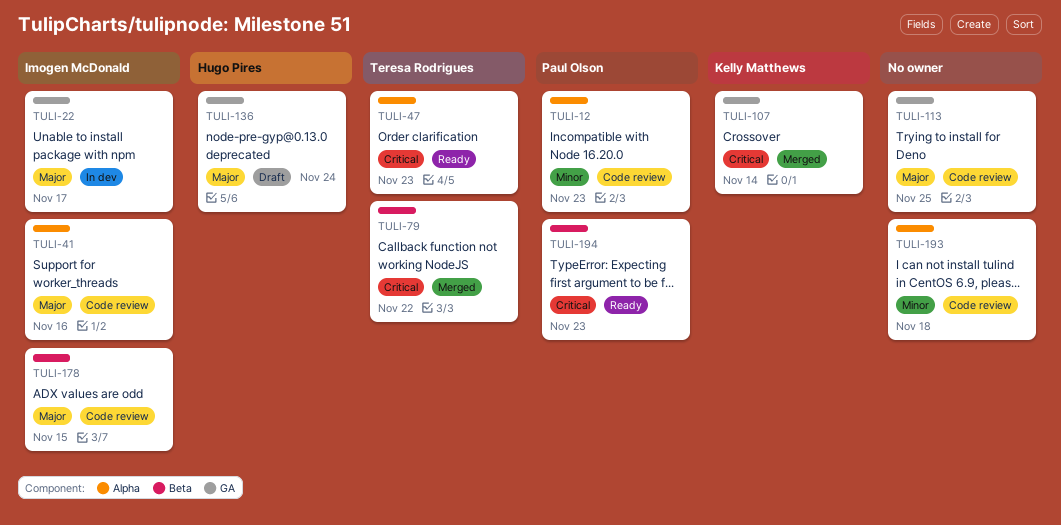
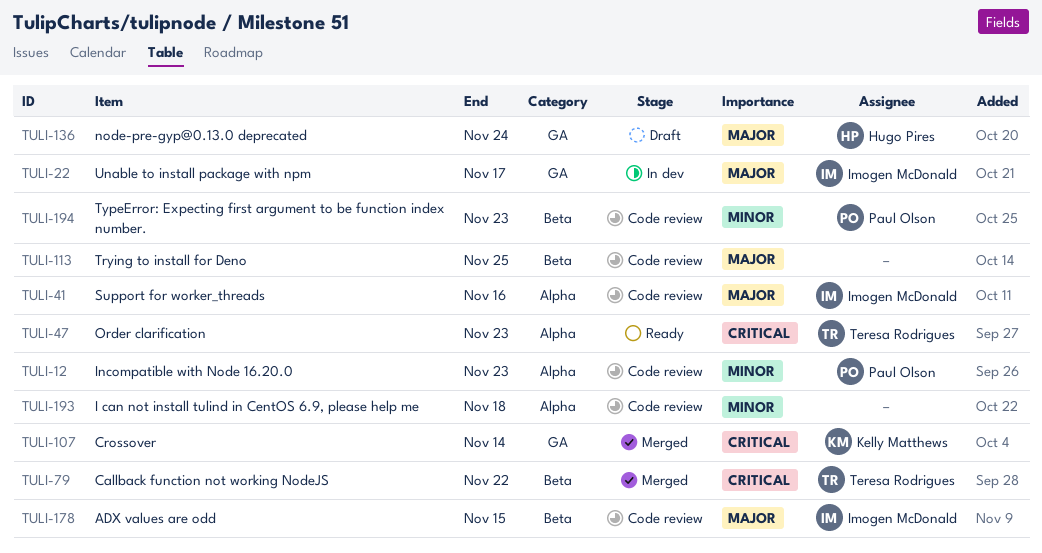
TULI-113, label: GA -> Beta
TULI-194, status: Ready -> Code review
TULI-194, priority: Critical -> Minor

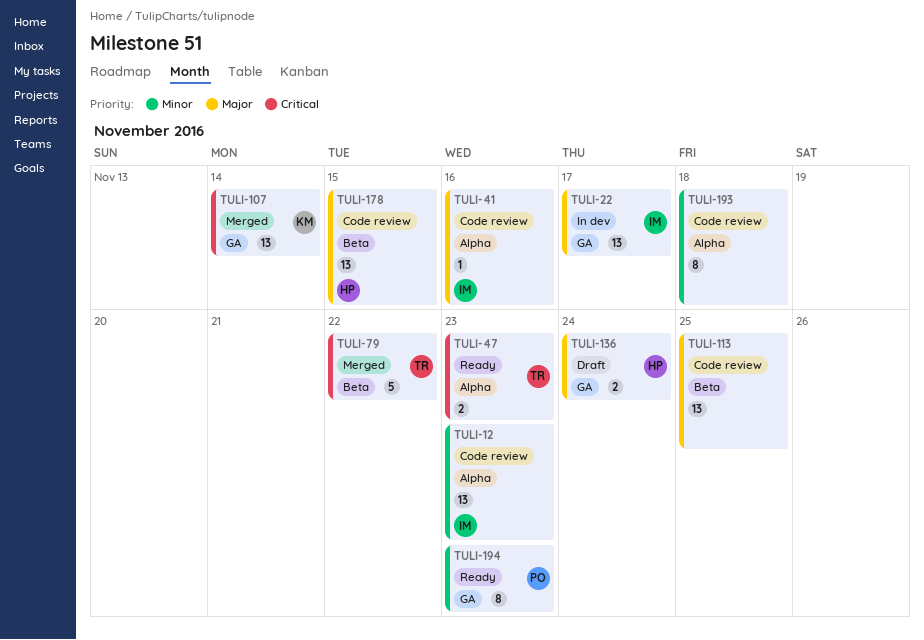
TULI-12, owner: Paul Olson -> Imogen McDonald
TULI-178, owner: Imogen McDonald -> Hugo Pires
TULI-194, status: Code review -> Ready
TULI-194, label: Beta -> GA

